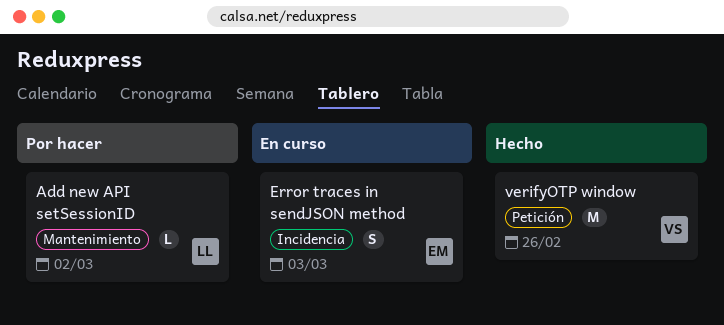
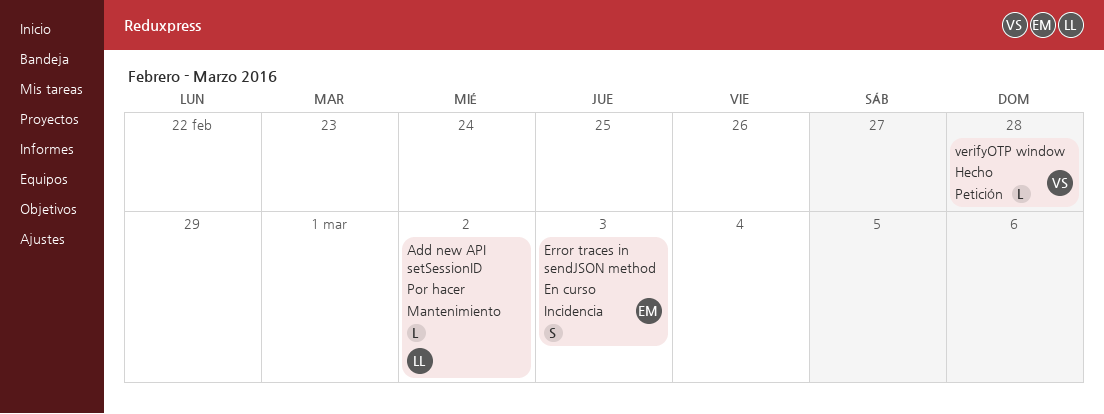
verifyOTP window, estimate: M -> L
verifyOTP window, due: Feb 26 -> Feb 28

